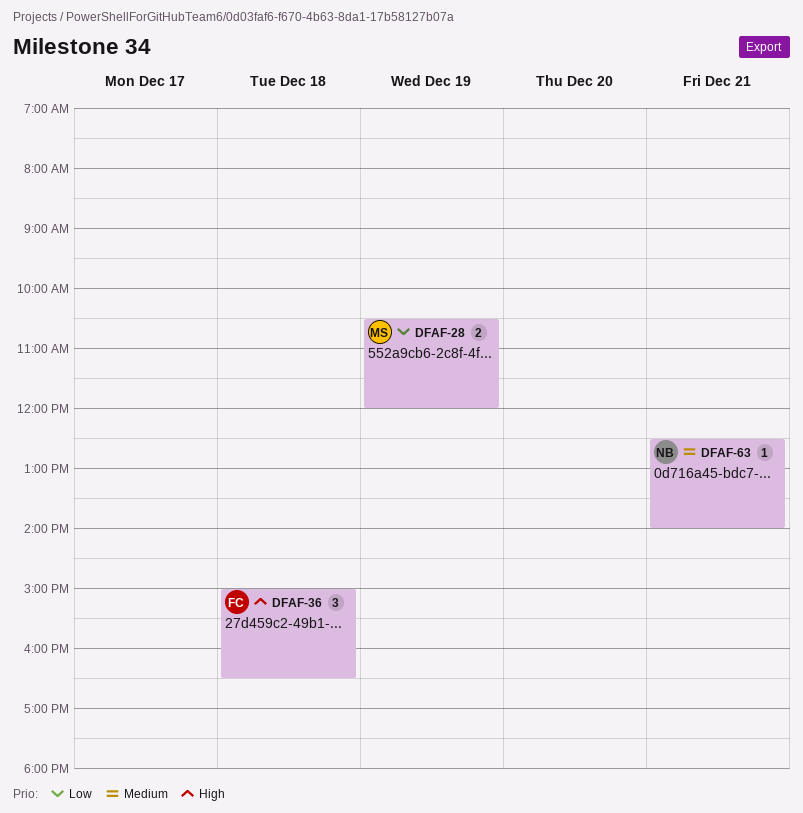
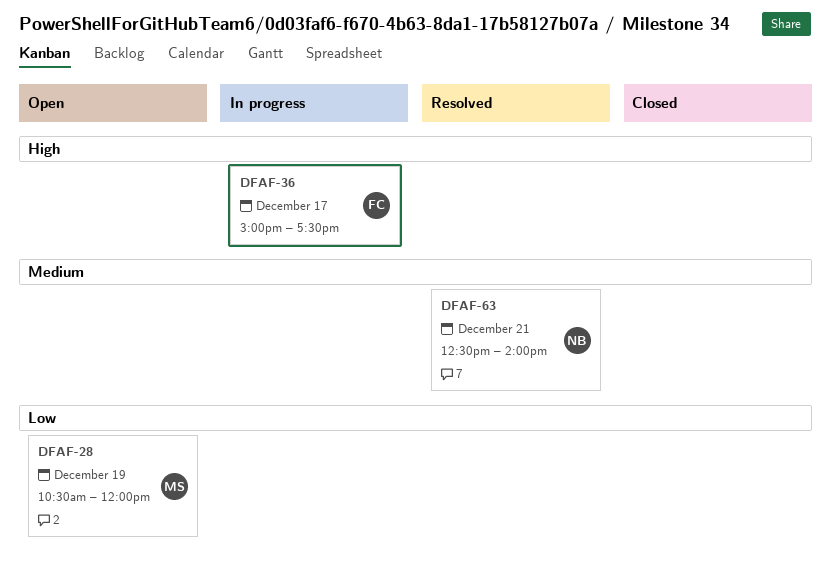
DFAF-36, day: Dec 18 -> Dec 17
DFAF-36, ends: 16:30 -> 17:30

